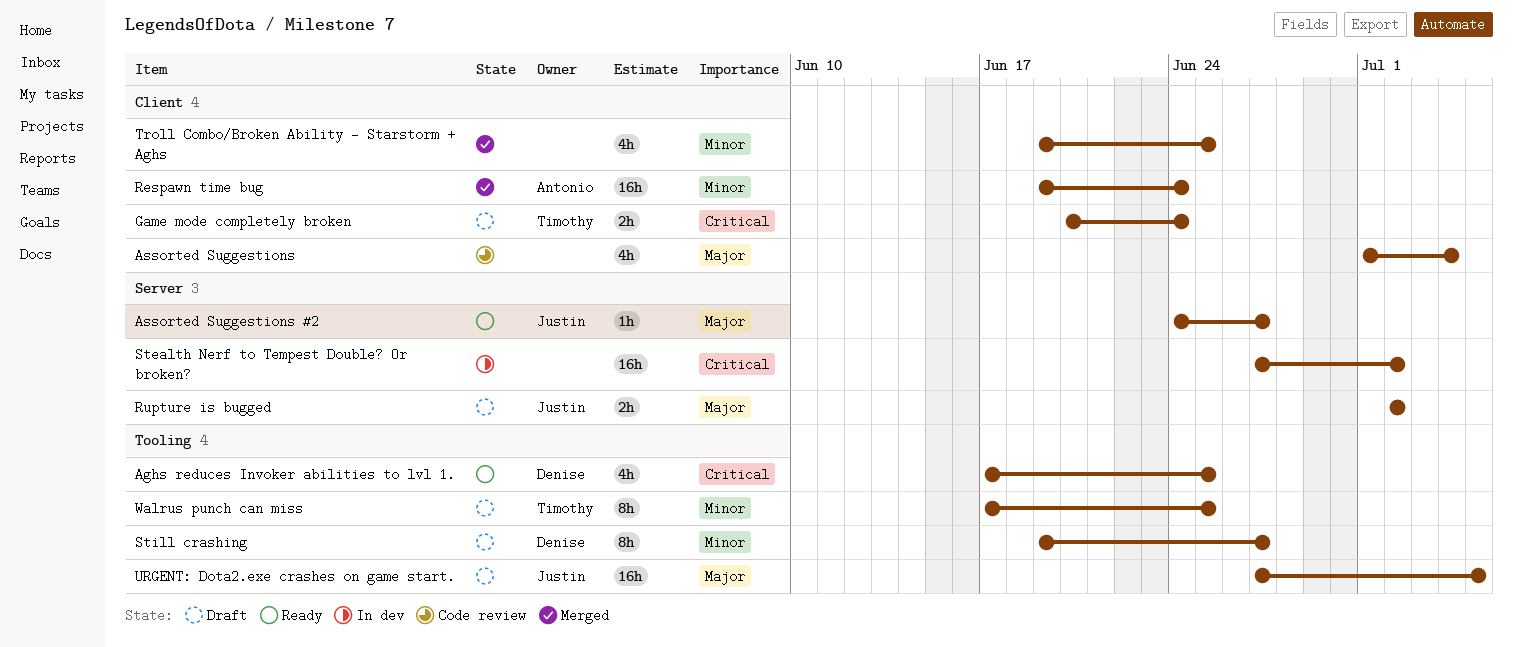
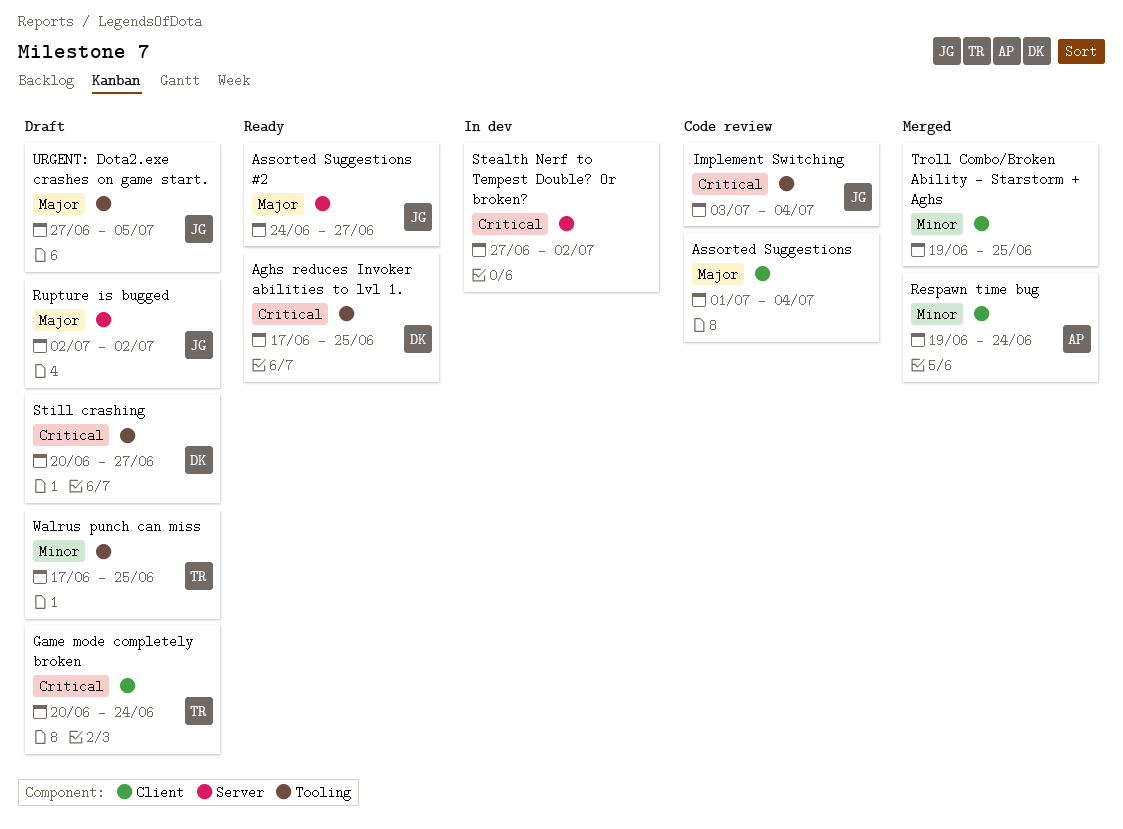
Implement Switching: none -> present
Still crashing, priority: Minor -> Critical
Still crashing, start: Jun 19 -> Jun 20

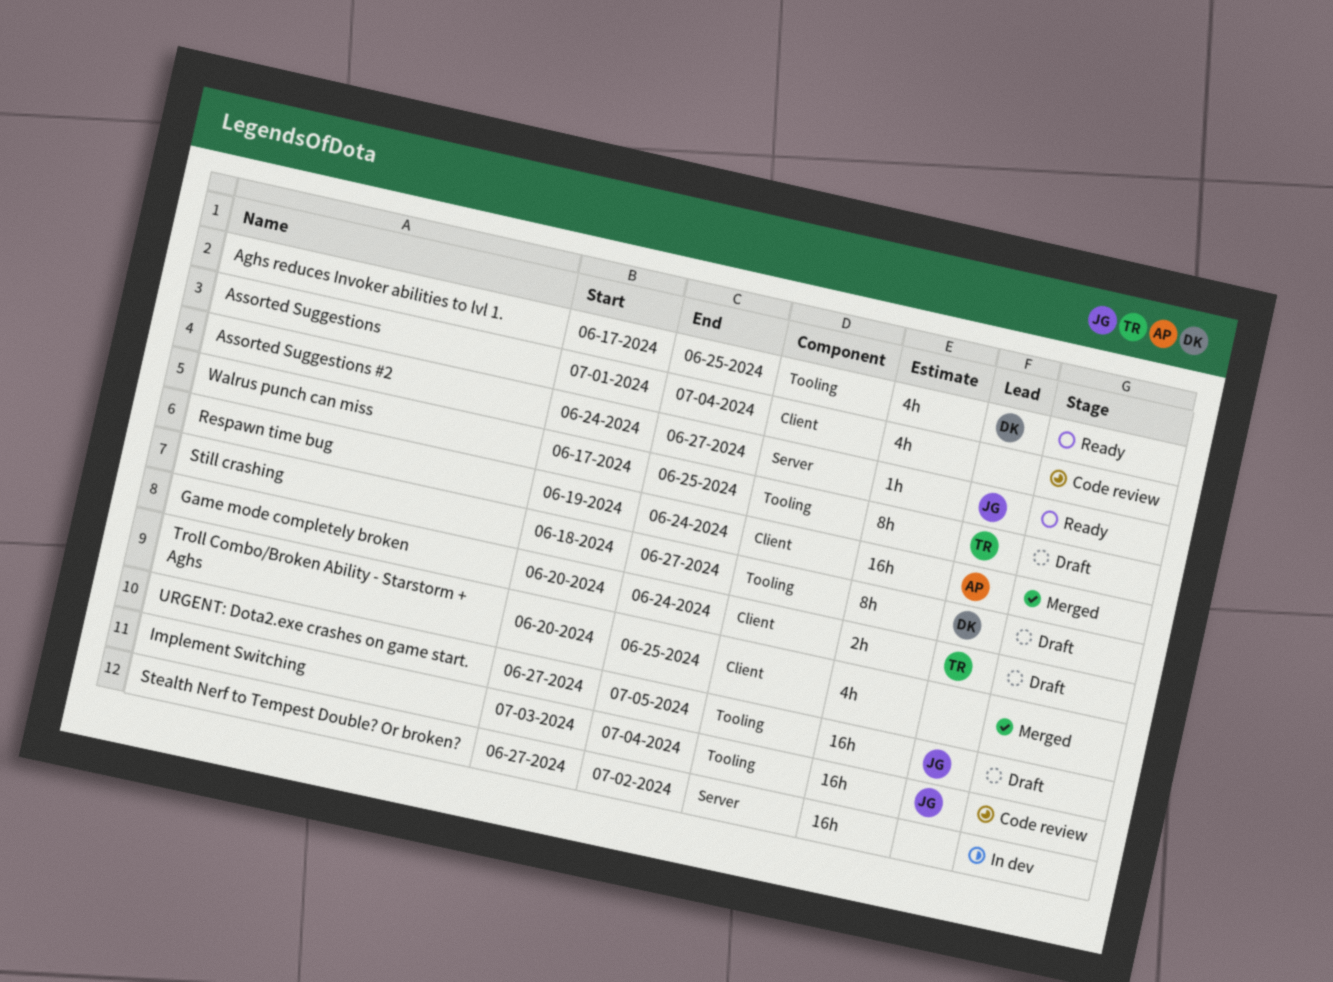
Rupture is bugged: present -> none
Still crashing, start: Jun 20 -> Jun 18
Troll Combo/Broken Ability - Starstorm + Aghs, start: Jun 19 -> Jun 20

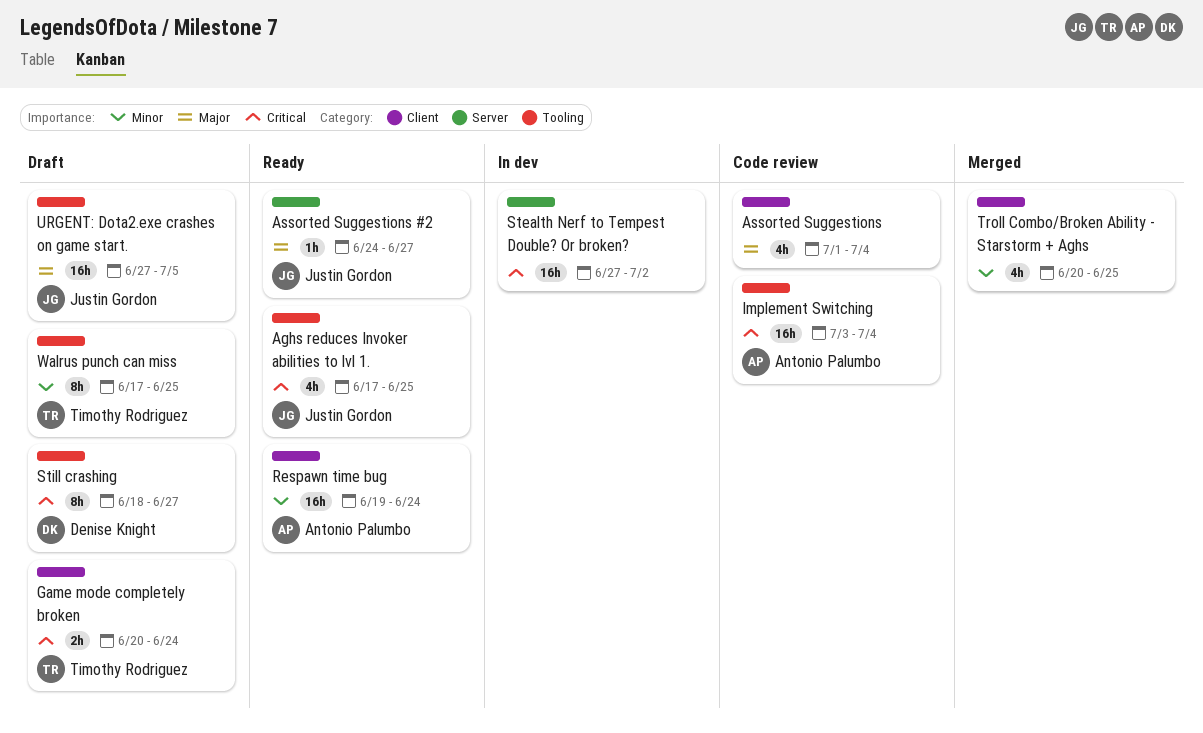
Aghs reduces Invoker abilities to lvl 1., owner: Denise Knight -> Justin Gordon
Implement Switching, owner: Justin Gordon -> Antonio Palumbo
Respawn time bug, status: Merged -> Ready

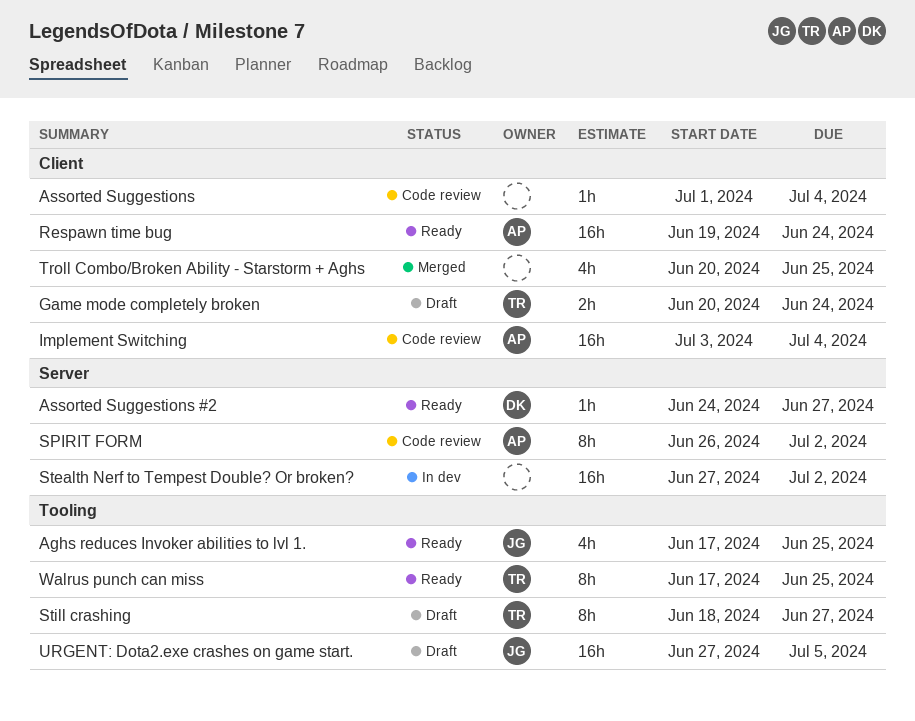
Assorted Suggestions, estimate: 4h -> 1h
Assorted Suggestions #2, owner: Justin Gordon -> Denise Knight
Implement Switching, label: Tooling -> Client
SPIRIT FORM: none -> present
Still crashing, owner: Denise Knight -> Timothy Rodriguez
Walrus punch can miss, status: Draft -> Ready

